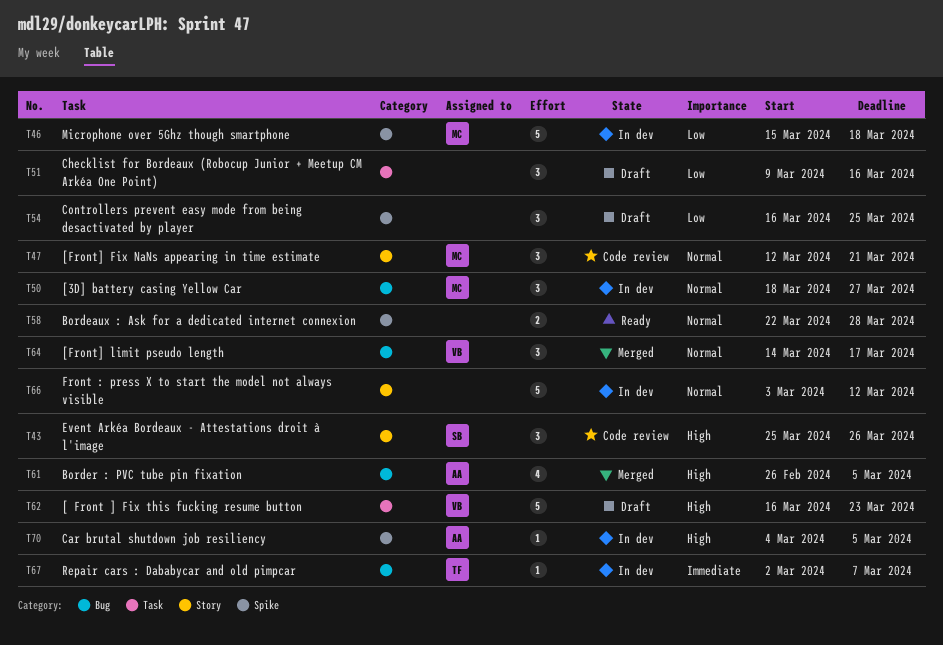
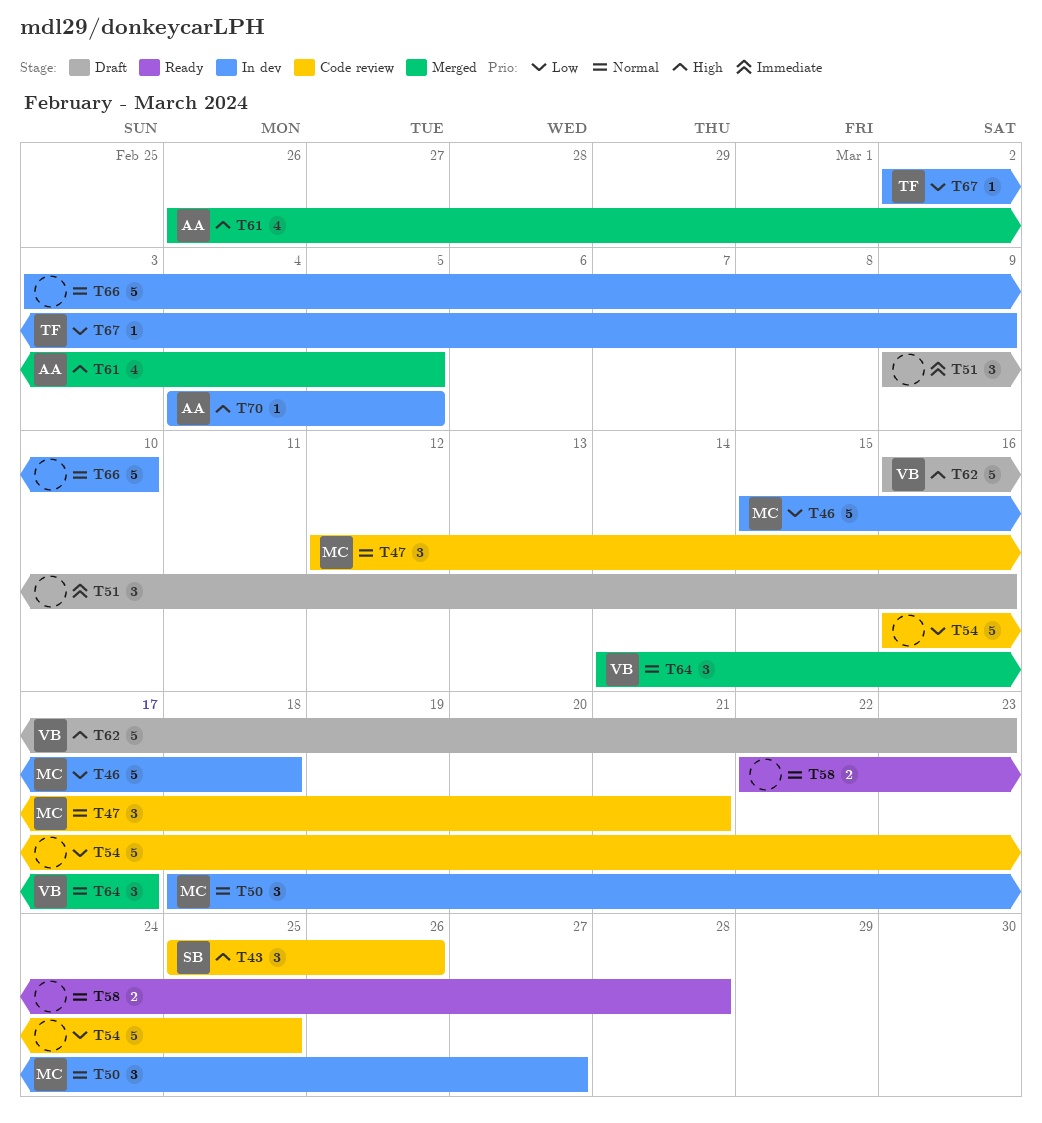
T51, priority: Low -> Immediate
T54, status: Draft -> Code review
T54, estimate: 3 -> 5
T66, due: Mar 12 -> Mar 10
T67, priority: Immediate -> Low
T67, due: Mar 7 -> Mar 9

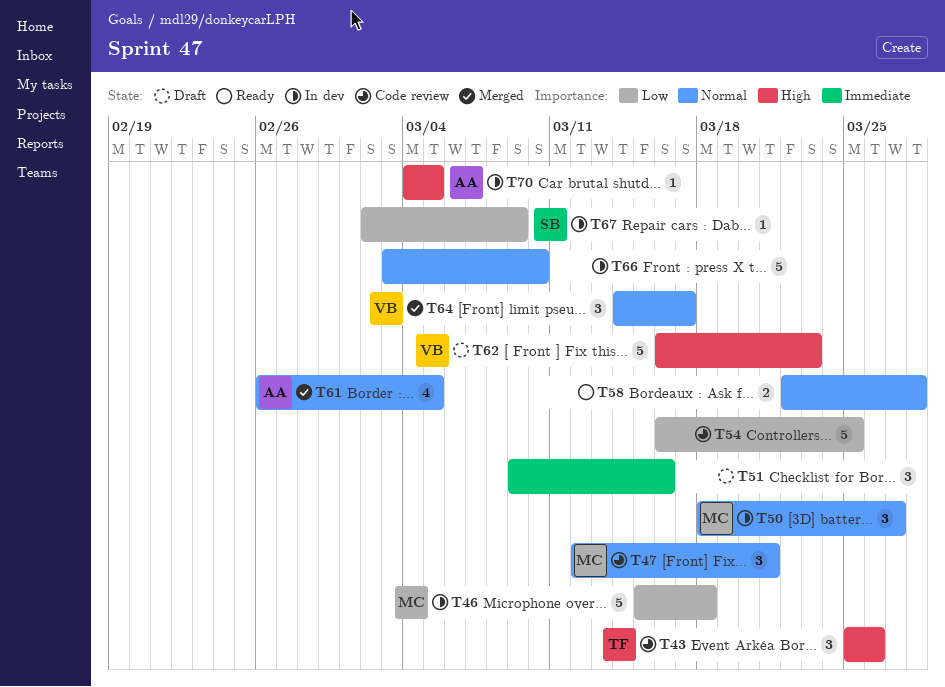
T43, owner: SB -> TF
T61, priority: High -> Normal
T67, owner: TF -> SB

